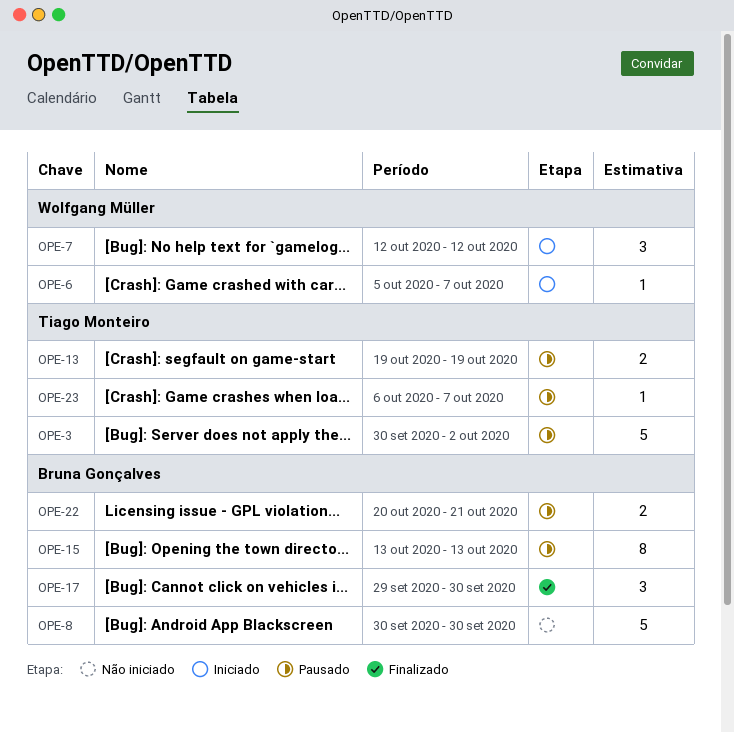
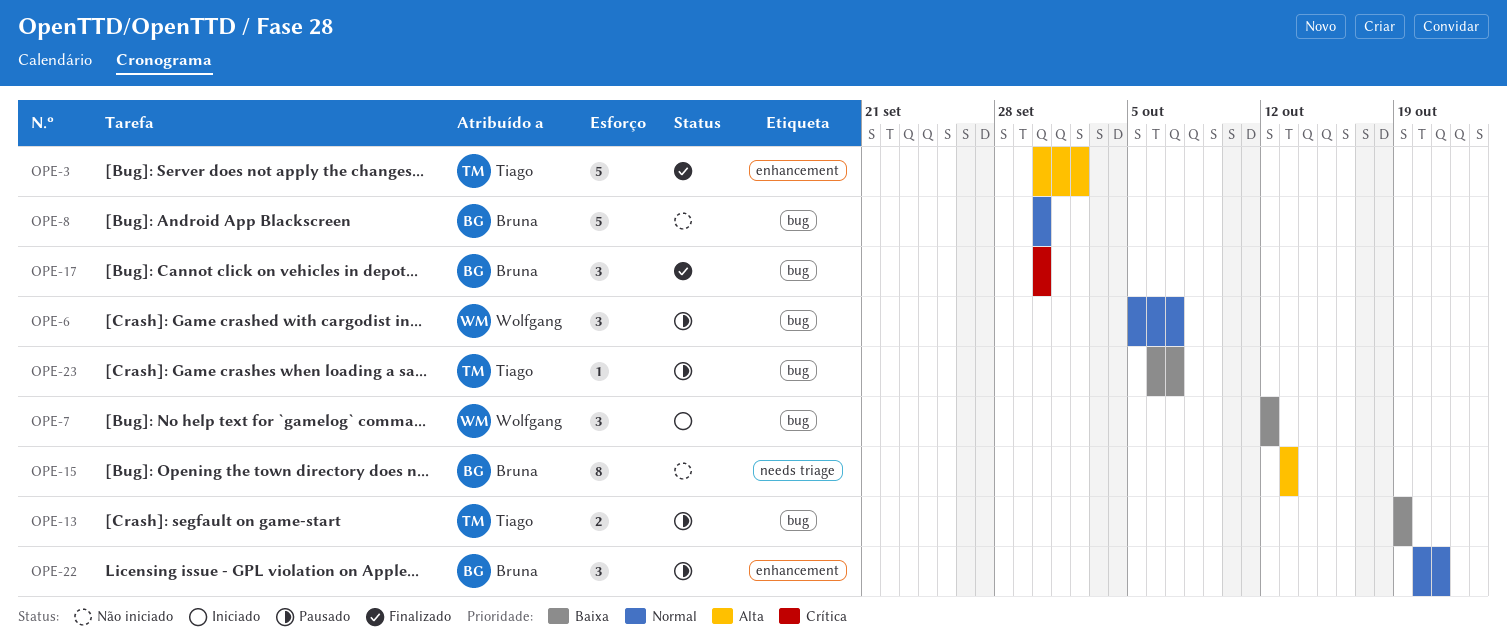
OPE-3, status: Pausado -> Finalizado
OPE-6, status: Iniciado -> Pausado
OPE-6, estimate: 1 -> 3
OPE-15, status: Pausado -> Não iniciado
OPE-17, start: Sep 29 -> Sep 30
OPE-22, estimate: 2 -> 3

